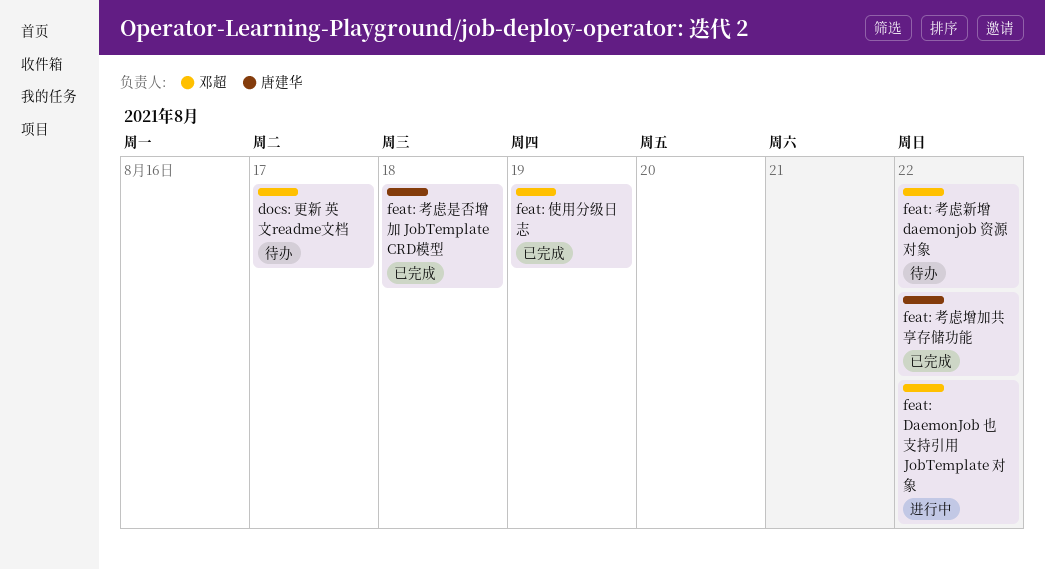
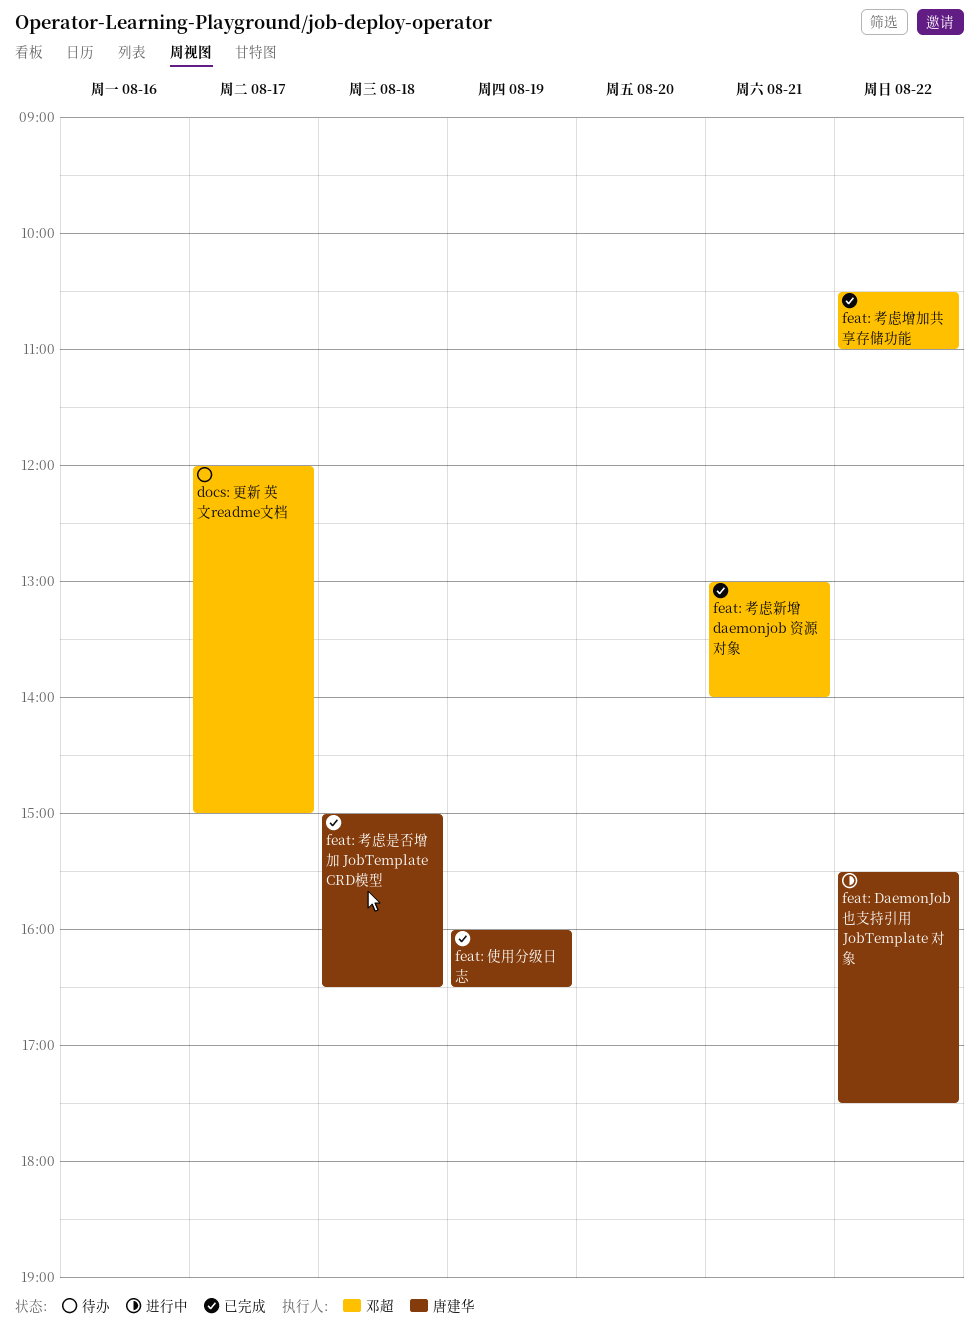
feat: DaemonJob 也支持引用 JobTemplate 对象, owner: 邓超 -> 唐建华
feat: 使用分级日志, owner: 邓超 -> 唐建华
feat: 考虑增加共享存储功能, owner: 唐建华 -> 邓超
feat: 考虑新增 daemonjob 资源对象, status: 待办 -> 已完成
feat: 考虑新增 daemonjob 资源对象, day: Aug 22 -> Aug 21

